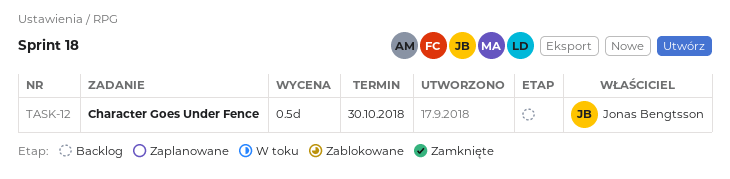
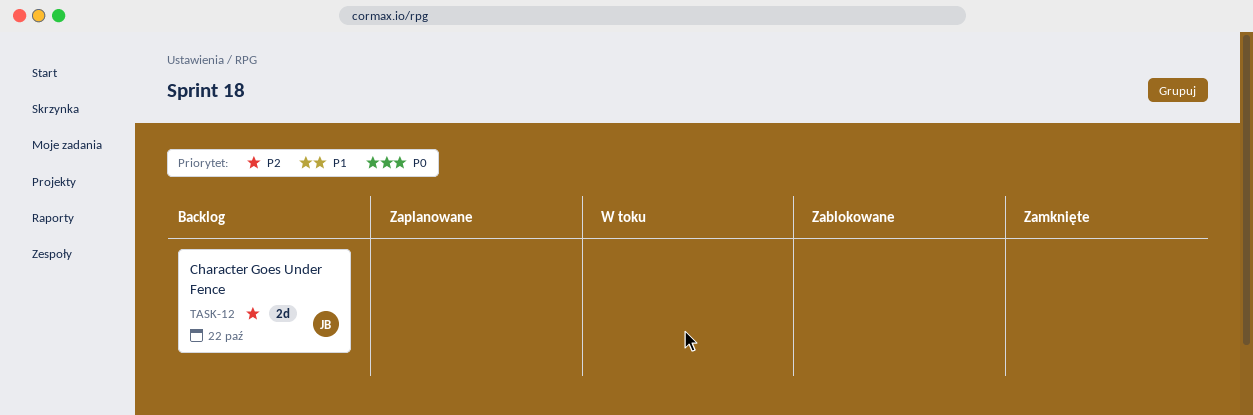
TASK-12, estimate: 0.5d -> 2d
TASK-12, due: Oct 30 -> Oct 22

